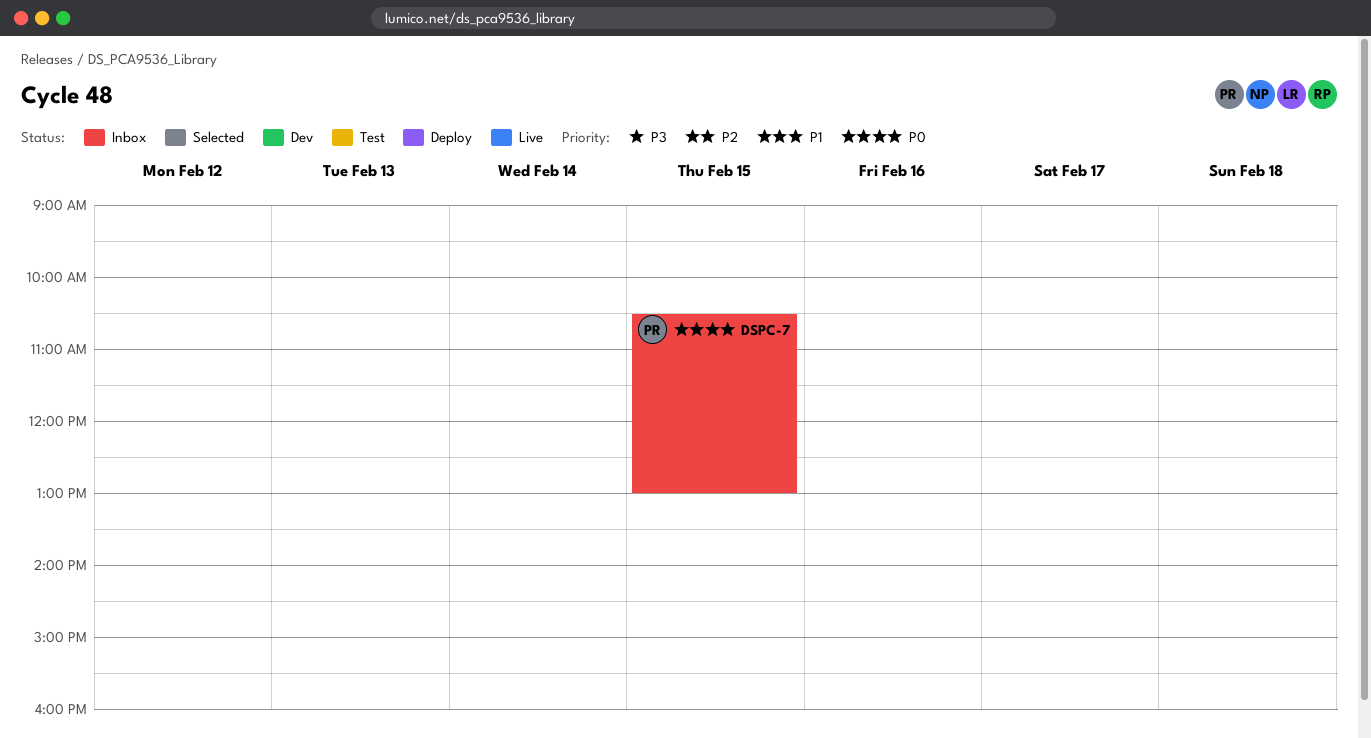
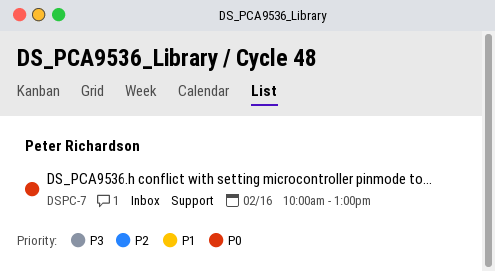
DSPC-7, day: Feb 15 -> Feb 16
DSPC-7, begins: 10:30 -> 10:00

